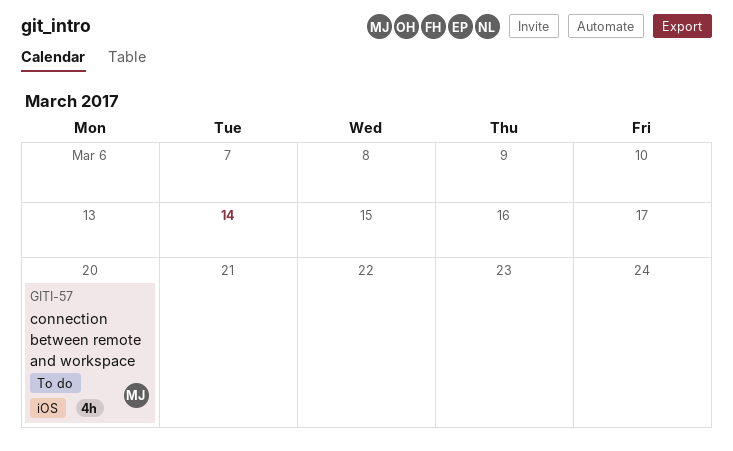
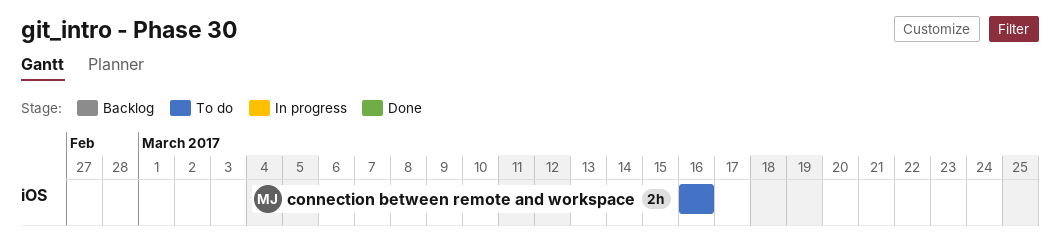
connection between remote and workspace, estimate: 4h -> 2h
connection between remote and workspace, due: Mar 20 -> Mar 16

